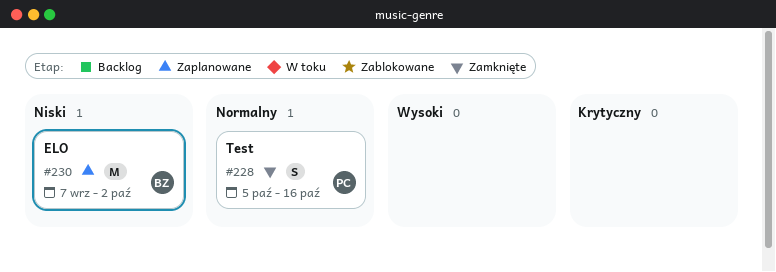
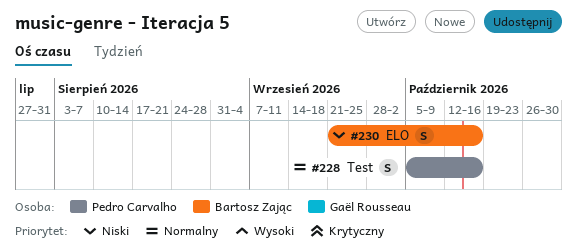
#230, estimate: M -> S
#230, start: Sep 7 -> Sep 21
#230, due: Oct 2 -> Oct 16

